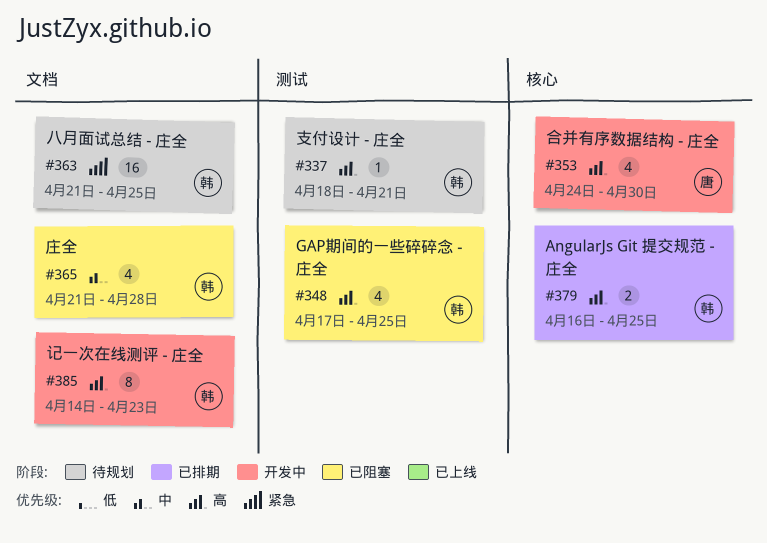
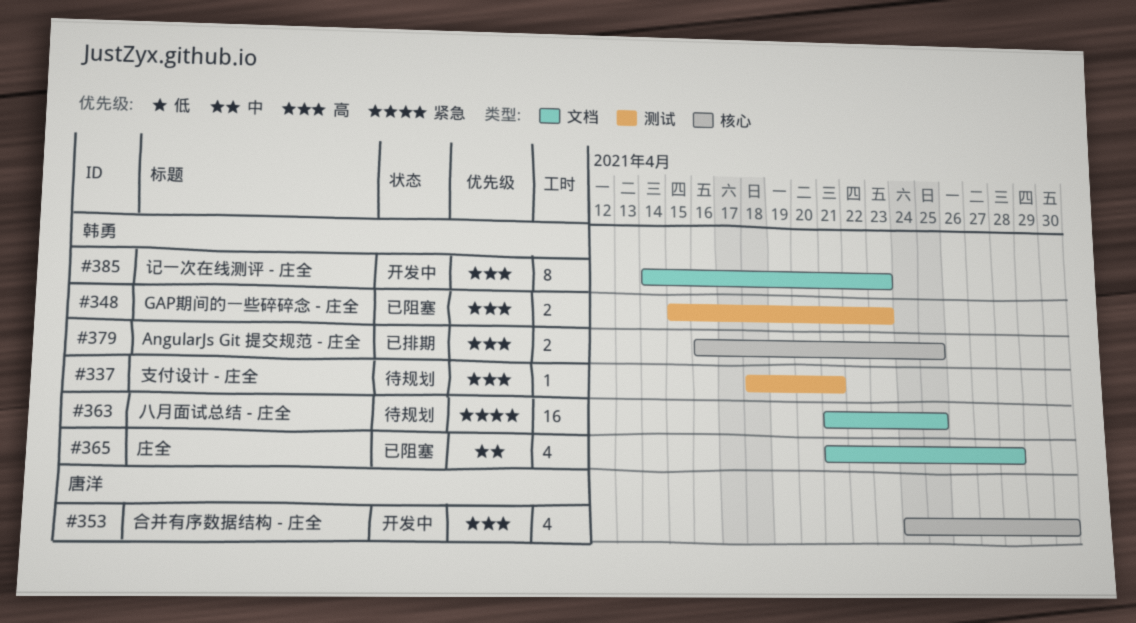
#348, estimate: 4 -> 2
#348, start: Apr 17 -> Apr 15
#348, due: Apr 25 -> Apr 23

